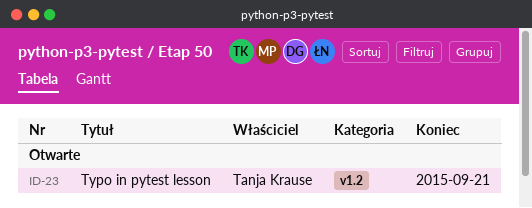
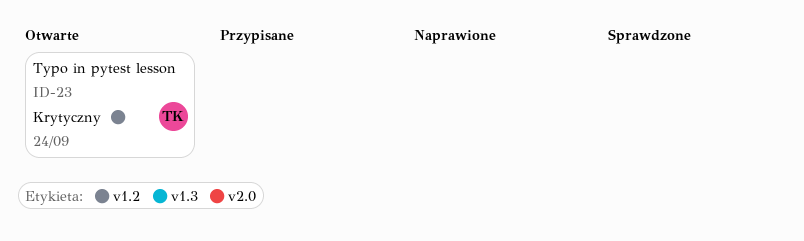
ID-23, due: Sep 21 -> Sep 24

